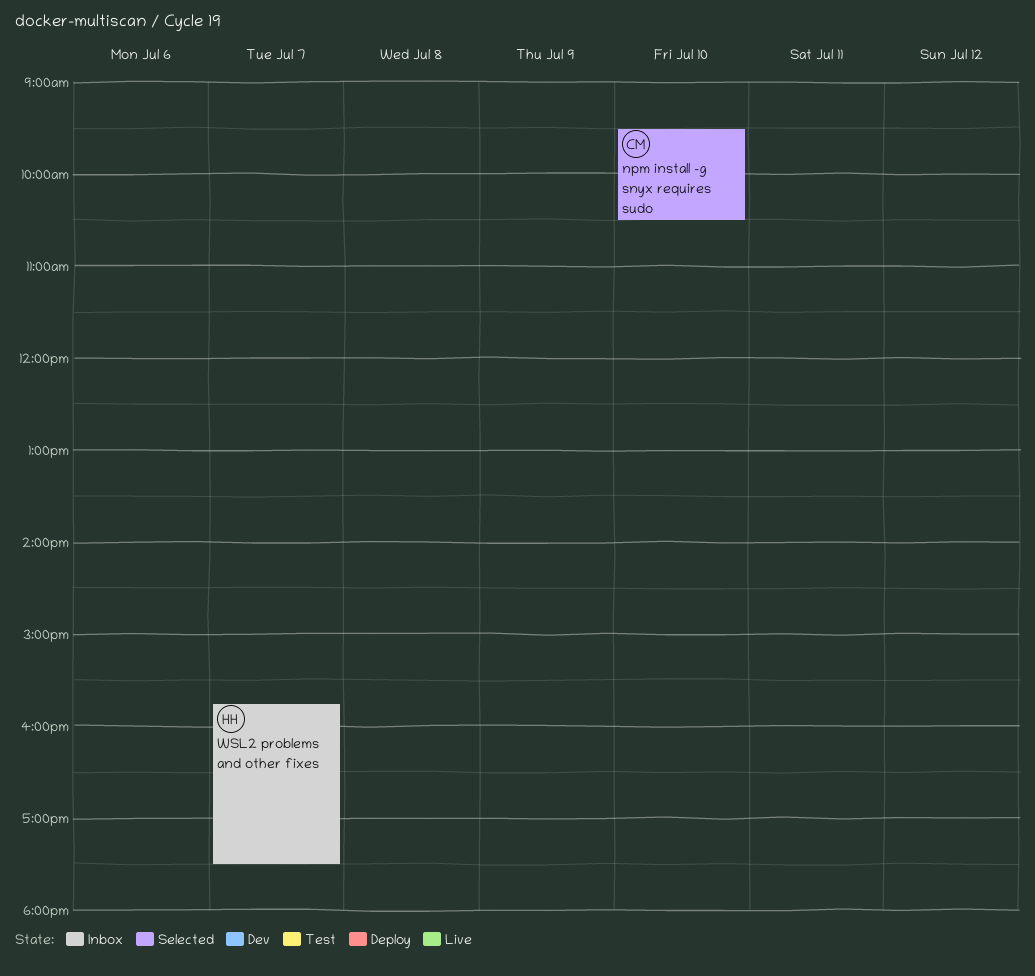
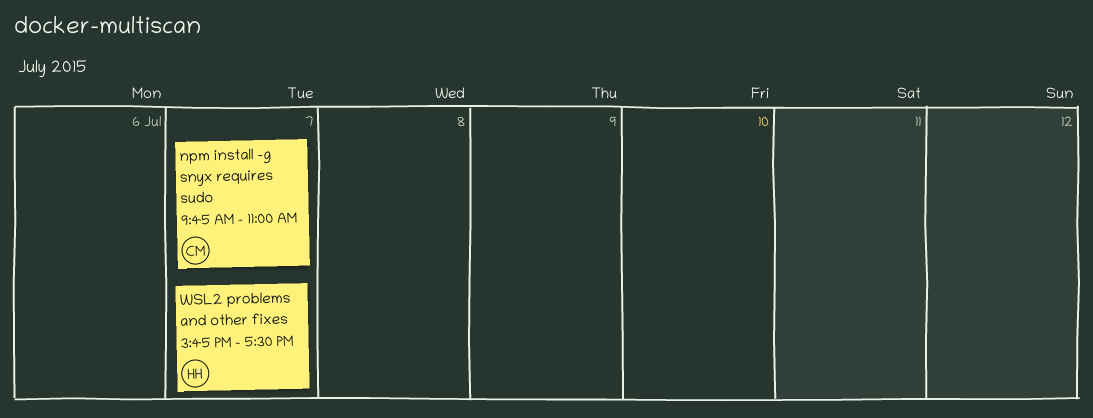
npm install -g snyx requires sudo, day: Jul 10 -> Jul 7
npm install -g snyx requires sudo, begins: 09:30 -> 09:45
npm install -g snyx requires sudo, ends: 10:30 -> 11:00

